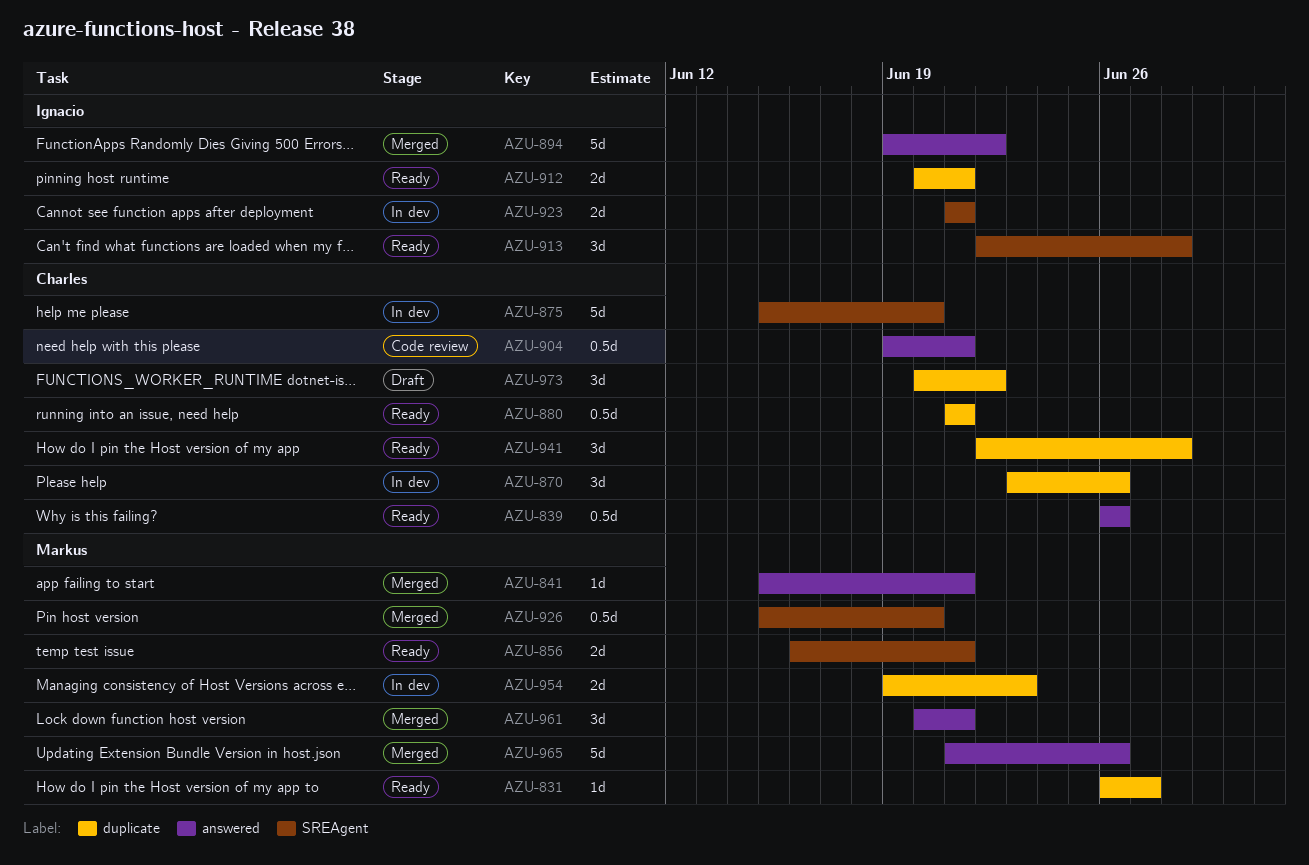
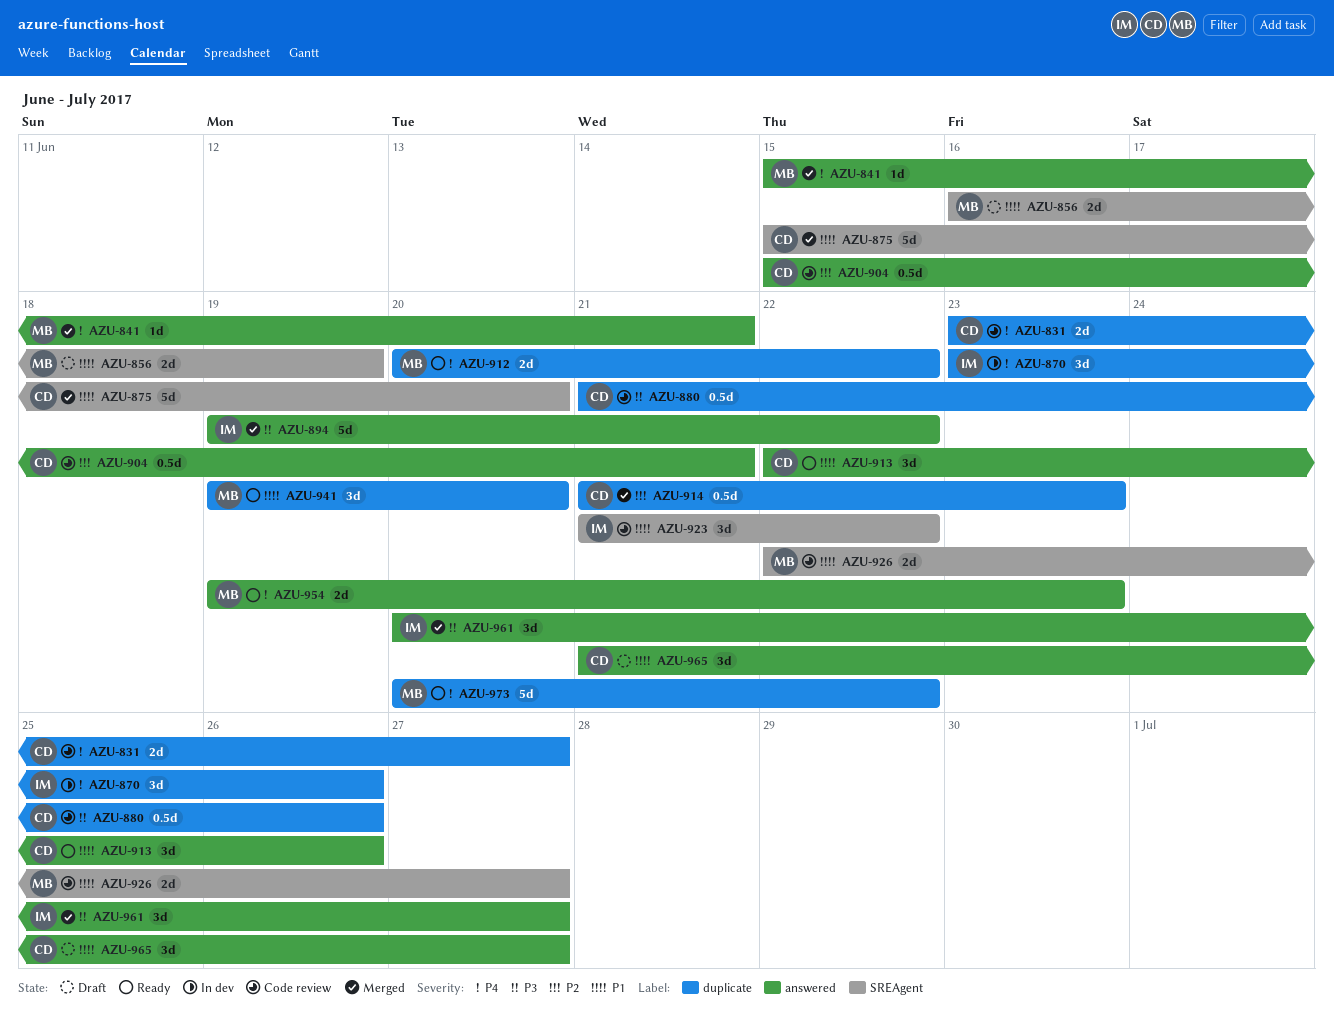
AZU-831, status: Ready -> Code review
AZU-831, owner: Markus -> Charles
AZU-831, estimate: 1d -> 2d
AZU-831, start: Jun 26 -> Jun 23
AZU-839: present -> none
AZU-856, status: Ready -> Draft
AZU-856, due: Jun 21 -> Jun 19
AZU-870, owner: Charles -> Ignacio
AZU-875, status: In dev -> Merged
AZU-880, status: Ready -> Code review
AZU-880, due: Jun 21 -> Jun 26
AZU-904, start: Jun 19 -> Jun 15
AZU-912, owner: Ignacio -> Markus
AZU-912, due: Jun 21 -> Jun 22
AZU-913, owner: Ignacio -> Charles
AZU-913, label: SREAgent -> answered
AZU-913, due: Jun 28 -> Jun 26
AZU-914: none -> present
AZU-923, status: In dev -> Code review
AZU-923, estimate: 2d -> 3d
AZU-923, due: Jun 21 -> Jun 22
AZU-926, status: Merged -> Code review
AZU-926, estimate: 0.5d -> 2d
AZU-926, start: Jun 15 -> Jun 22
AZU-926, due: Jun 20 -> Jun 27
AZU-941, owner: Charles -> Markus
AZU-941, start: Jun 22 -> Jun 19
AZU-941, due: Jun 28 -> Jun 20
AZU-954, status: In dev -> Ready
AZU-954, label: duplicate -> answered
AZU-961, owner: Markus -> Ignacio
AZU-961, due: Jun 21 -> Jun 27
AZU-965, status: Merged -> Draft
AZU-965, owner: Markus -> Charles
AZU-965, estimate: 5d -> 3d
AZU-965, due: Jun 26 -> Jun 27
AZU-973, status: Draft -> Ready
AZU-973, owner: Charles -> Markus
AZU-973, estimate: 3d -> 5d

